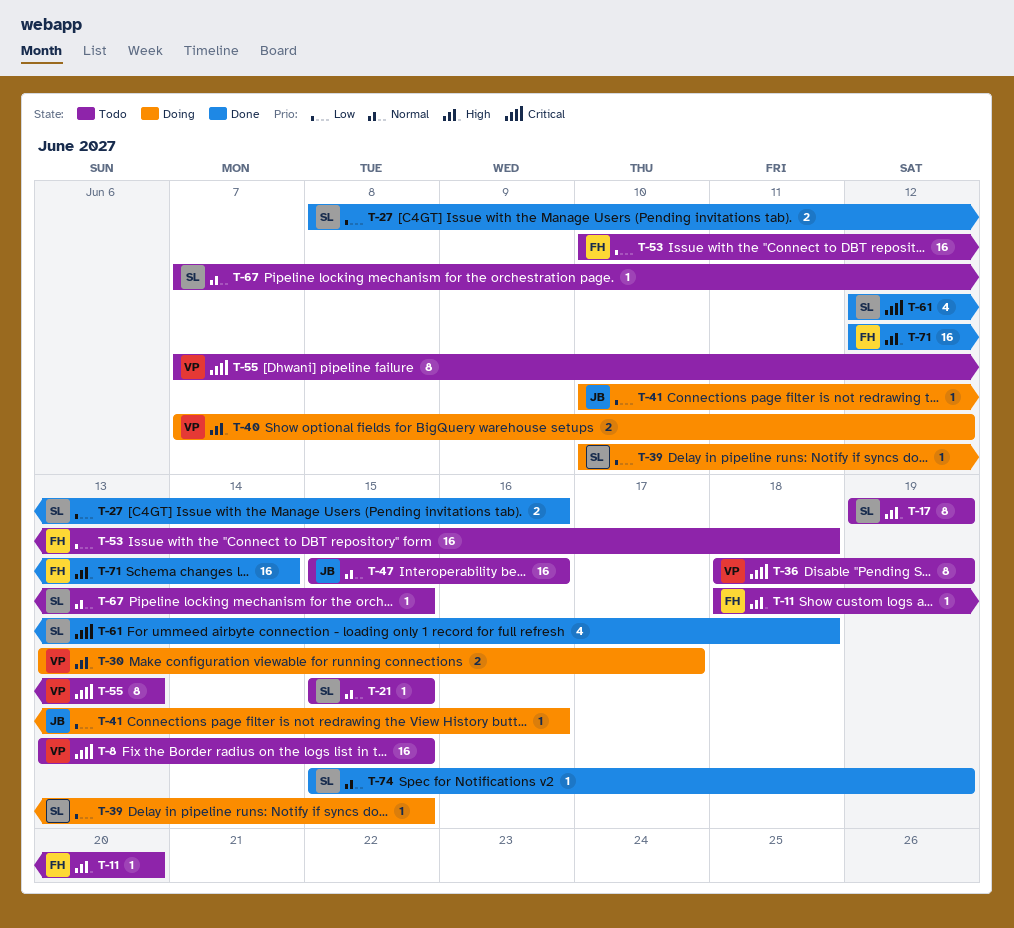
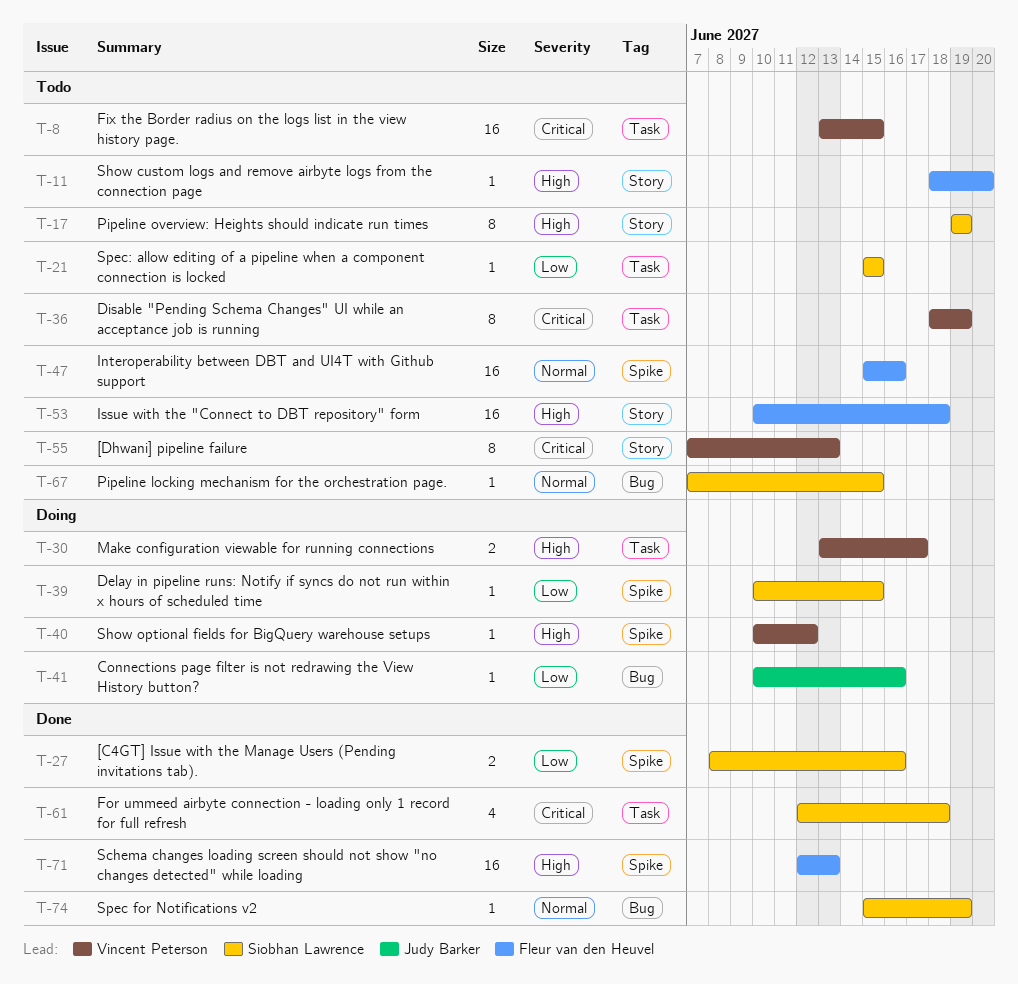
T-21, priority: Normal -> Low
T-40, estimate: 2 -> 1
T-40, start: Jun 7 -> Jun 10
T-47, owner: Judy Barker -> Fleur van den Heuvel
T-53, priority: Low -> High
T-71, due: Jun 14 -> Jun 13

